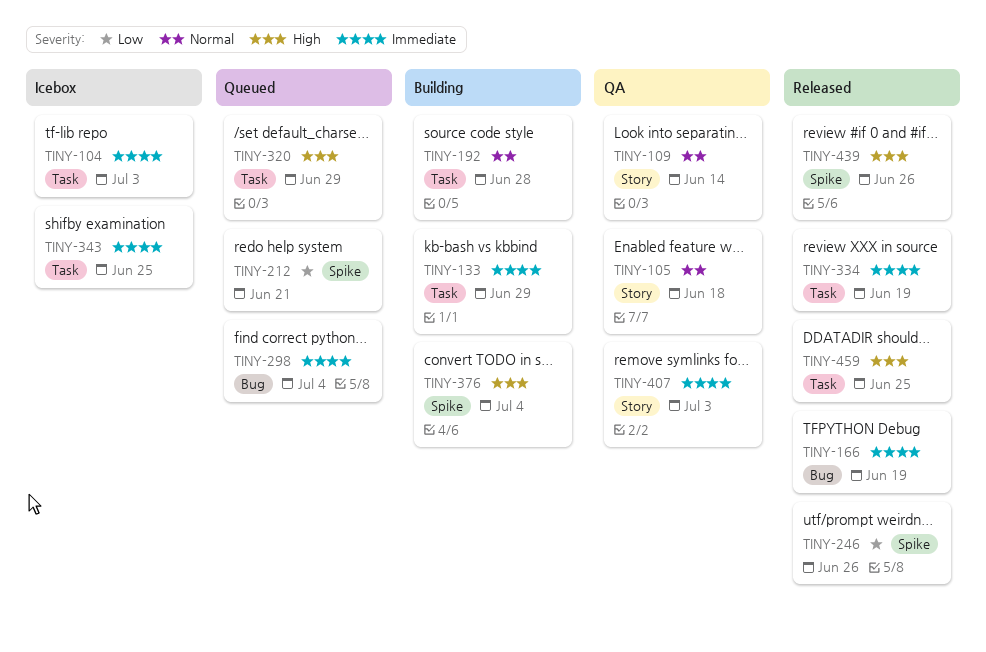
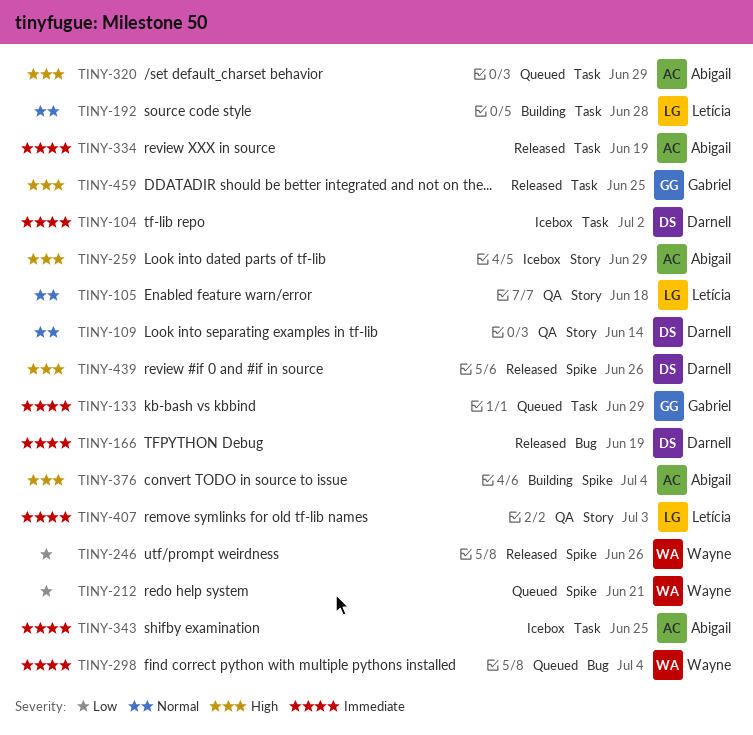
TINY-104, due: Jul 3 -> Jul 2
TINY-133, status: Building -> Queued
TINY-259: none -> present

